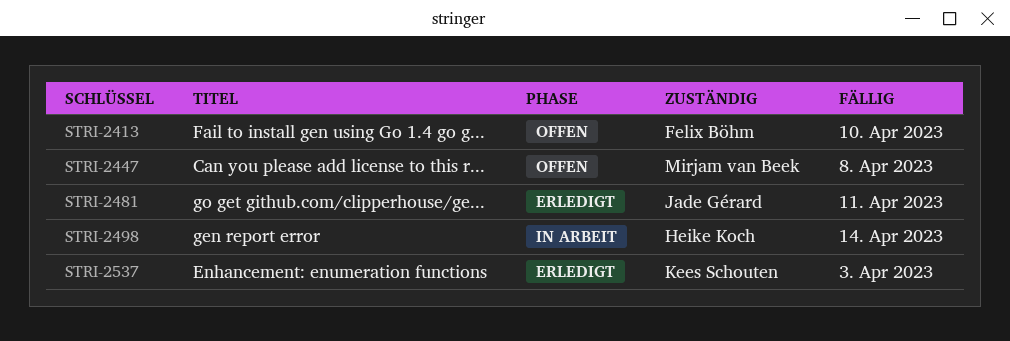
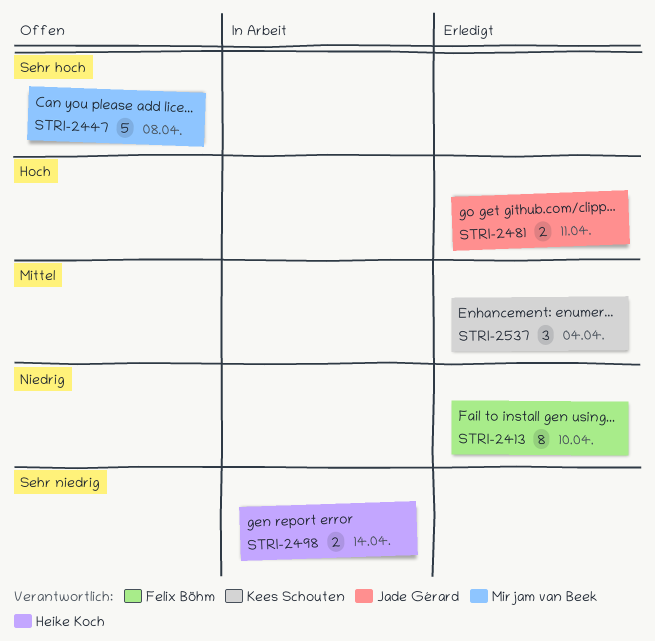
STRI-2413, status: Offen -> Erledigt
STRI-2537, due: Apr 3 -> Apr 4

